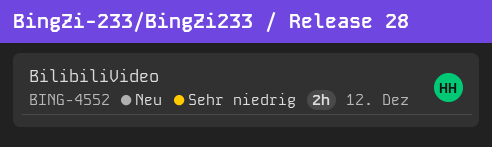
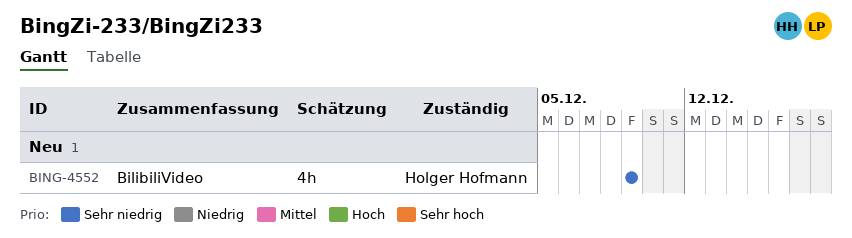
BING-4552, estimate: 2h -> 4h
BING-4552, due: Dec 12 -> Dec 9

